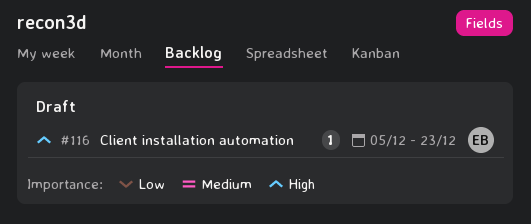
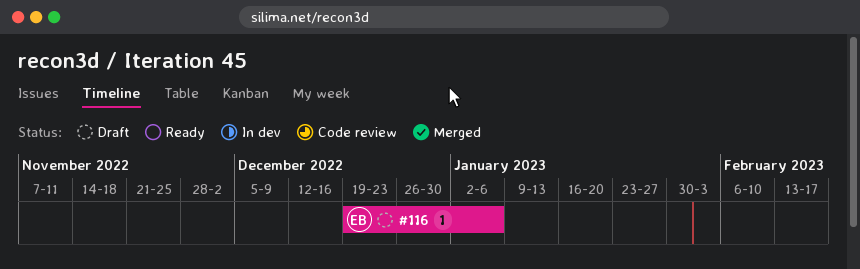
#116, start: Dec 5 -> Dec 19
#116, due: Dec 23 -> Jan 6

